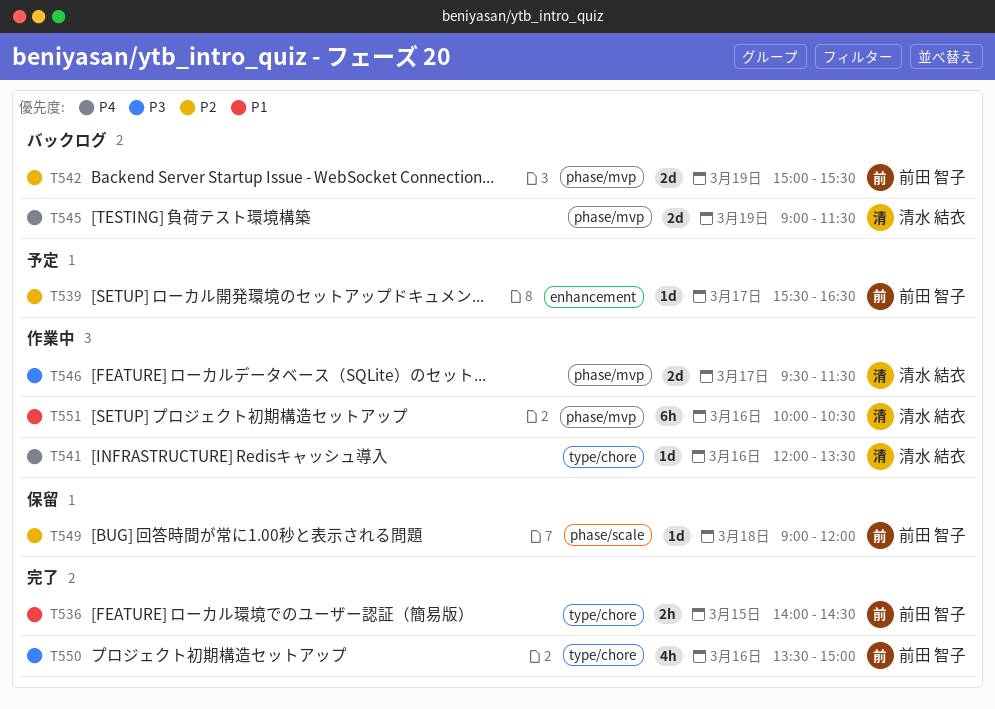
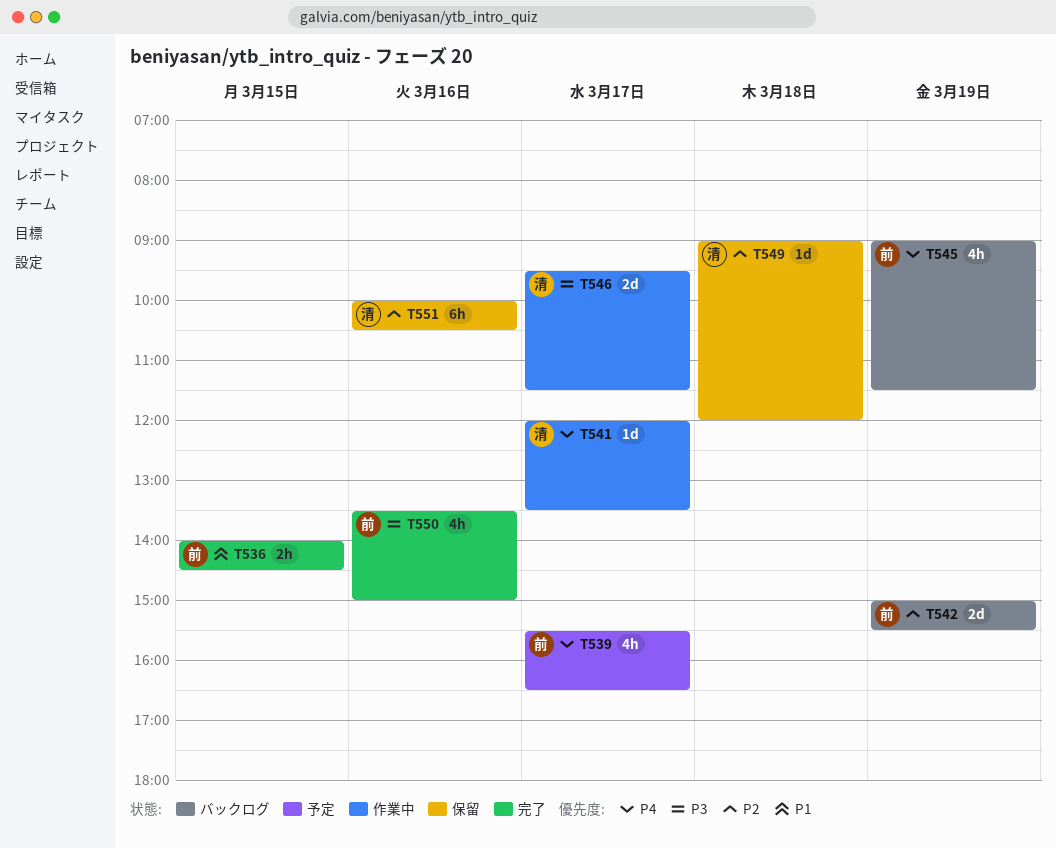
T539, priority: P2 -> P4
T539, estimate: 1d -> 4h
T541, day: Mar 16 -> Mar 17
T545, owner: 清水 結衣 -> 前田 智子
T545, estimate: 2d -> 4h
T549, owner: 前田 智子 -> 清水 結衣
T551, status: 作業中 -> 保留
T551, priority: P1 -> P2

